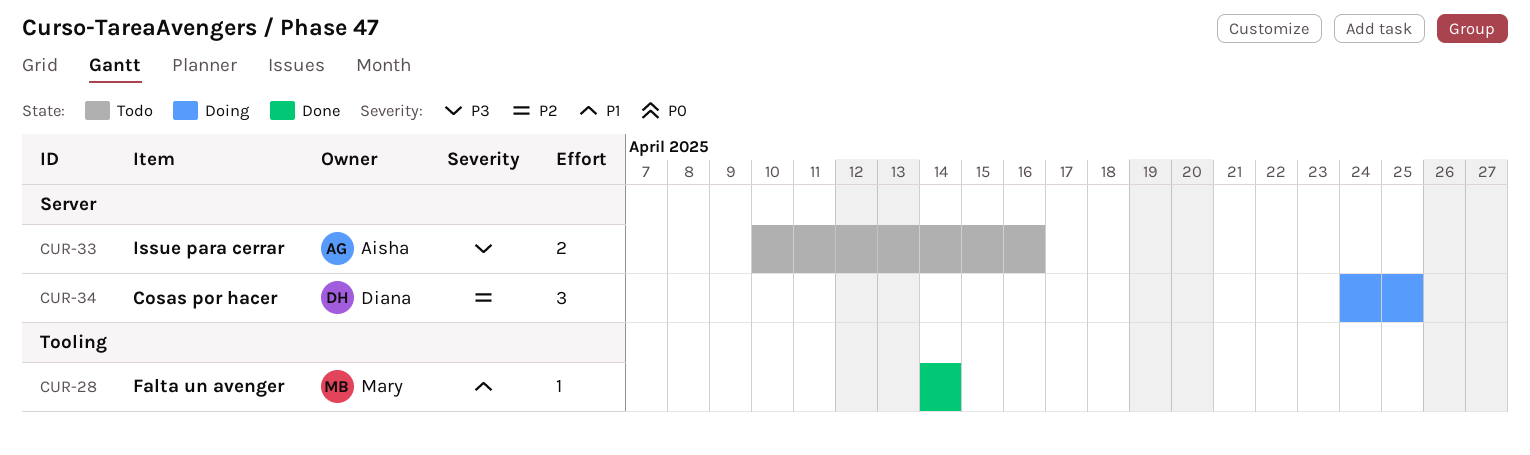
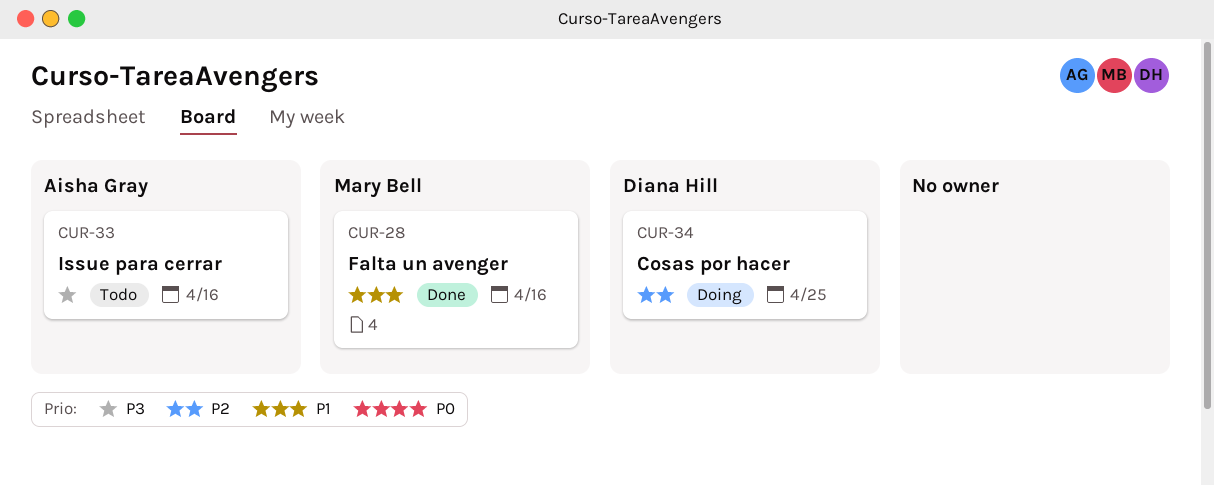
CUR-28, due: Apr 14 -> Apr 16

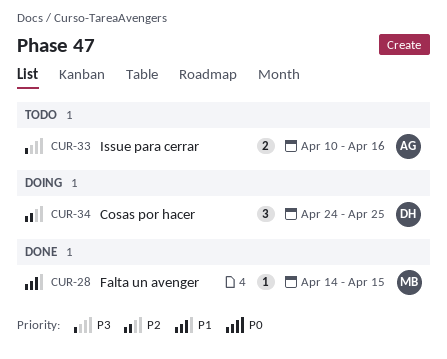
CUR-28, due: Apr 16 -> Apr 15

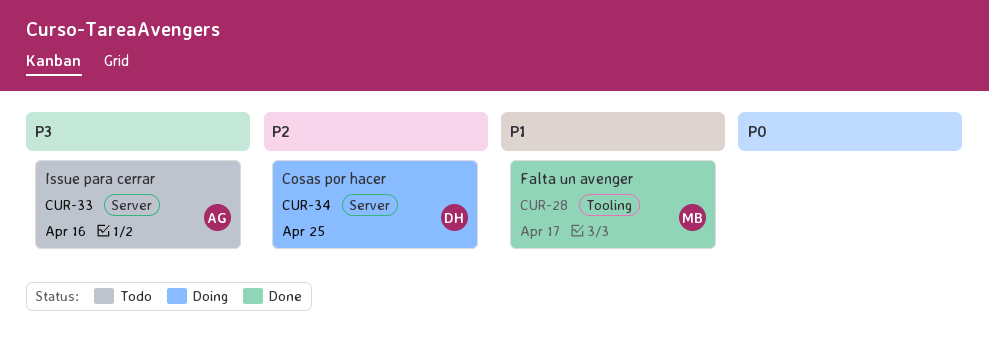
CUR-28, due: Apr 15 -> Apr 17

